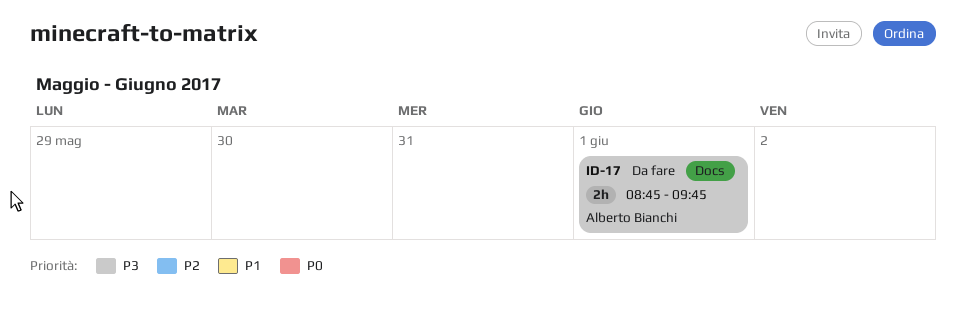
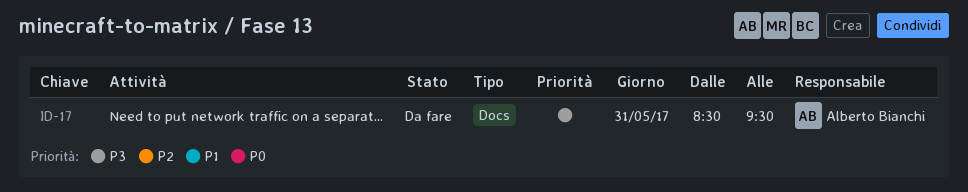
ID-17, day: Jun 1 -> May 31
ID-17, begins: 08:45 -> 08:30
ID-17, ends: 09:45 -> 09:30

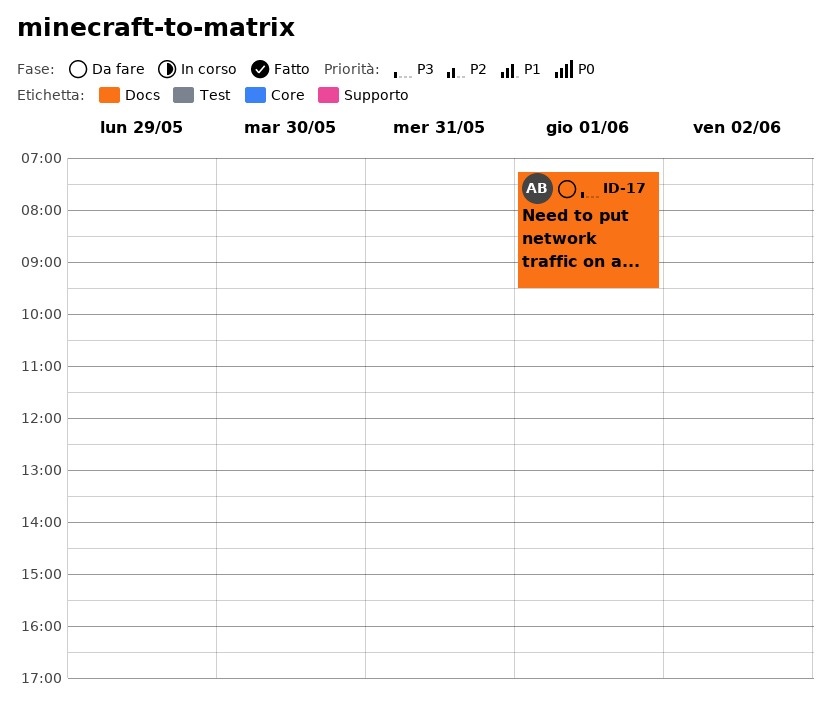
ID-17, day: May 31 -> Jun 1
ID-17, begins: 08:30 -> 07:15

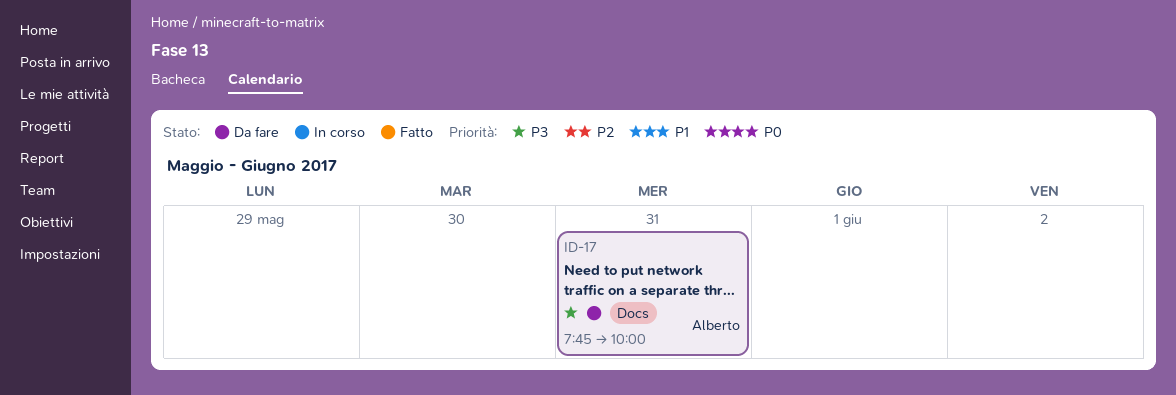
ID-17, day: Jun 1 -> May 31
ID-17, begins: 07:15 -> 07:45
ID-17, ends: 09:30 -> 10:00

